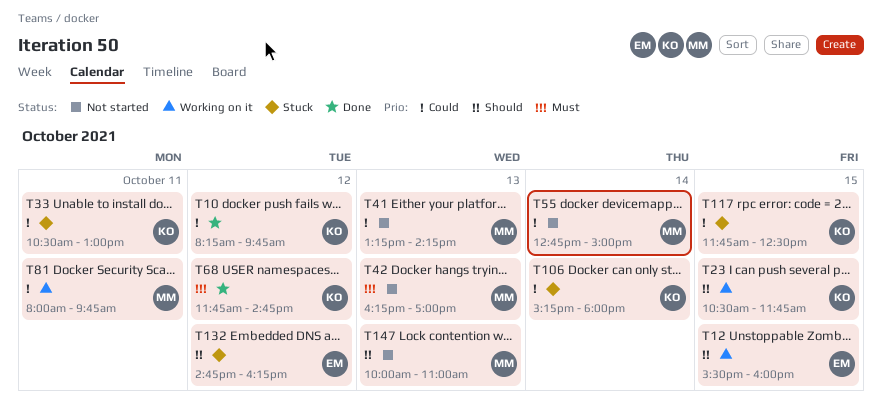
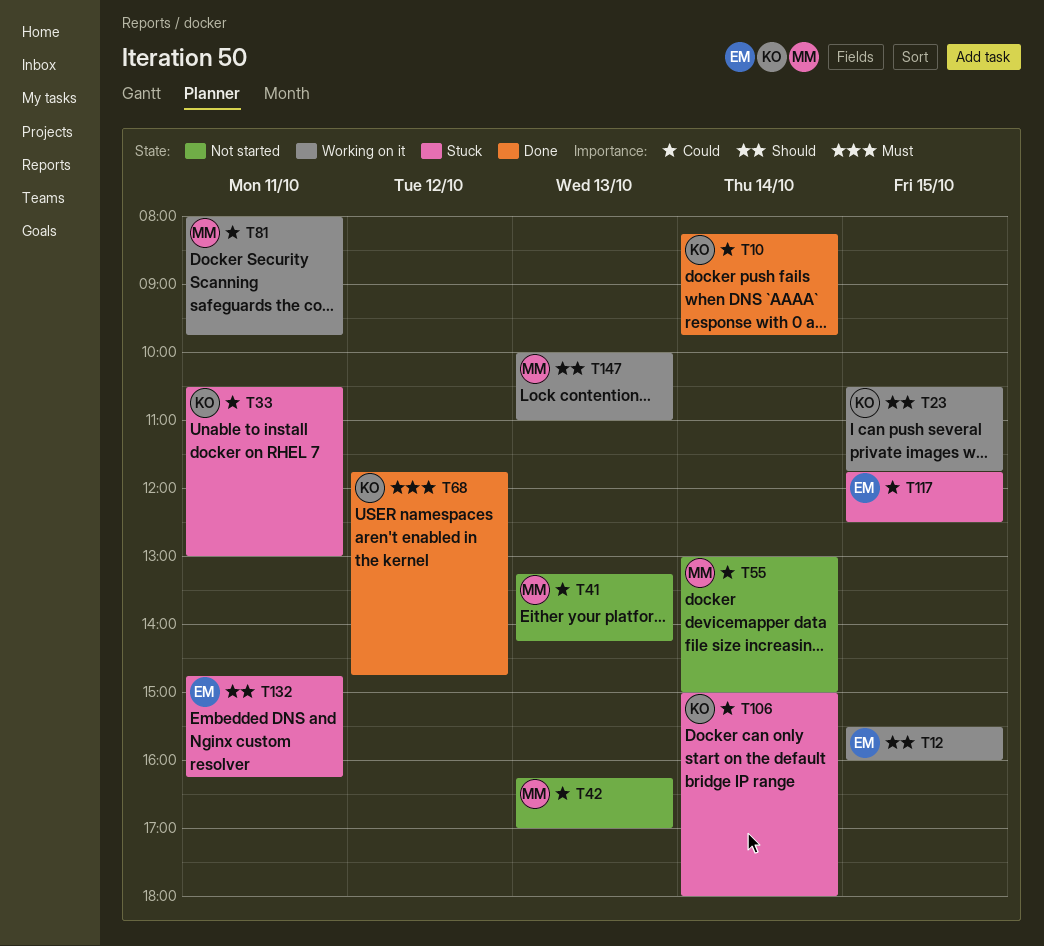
T10, day: Oct 12 -> Oct 14
T42, priority: Must -> Could
T55, begins: 12:45 -> 13:00
T106, begins: 15:15 -> 15:00
T117, owner: KO -> EM
T132, day: Oct 12 -> Oct 11
T147, status: Not started -> Working on it

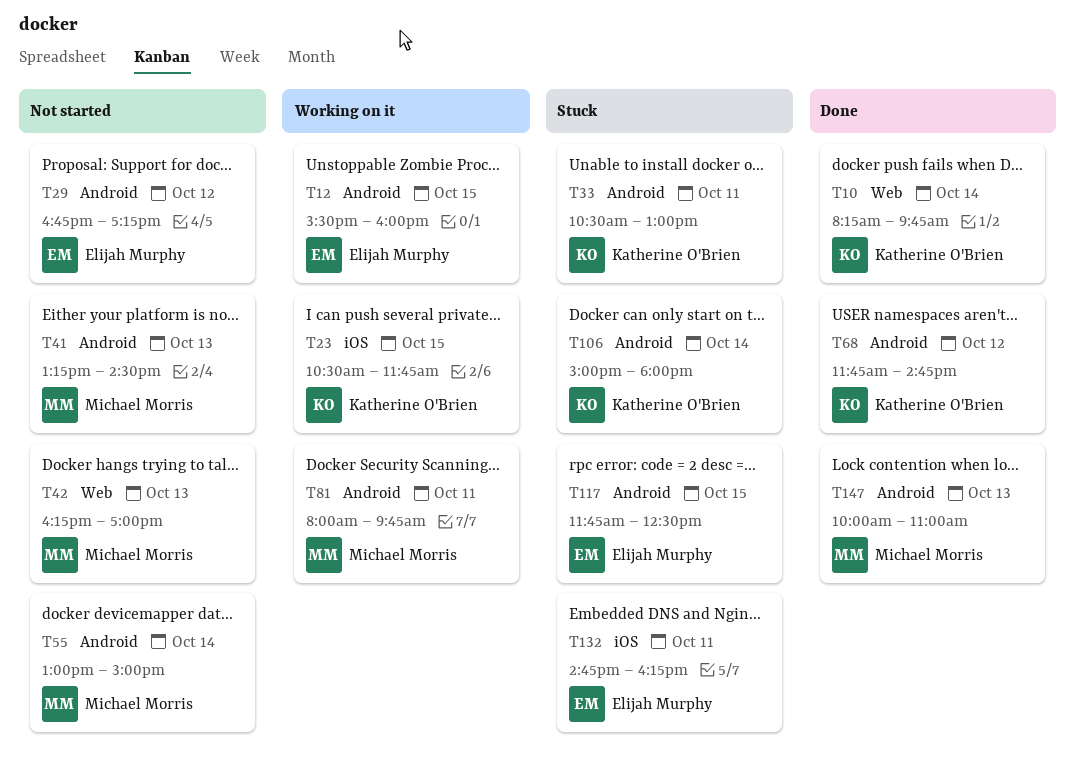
T29: none -> present
T41, ends: 14:15 -> 14:30
T147, status: Working on it -> Done

